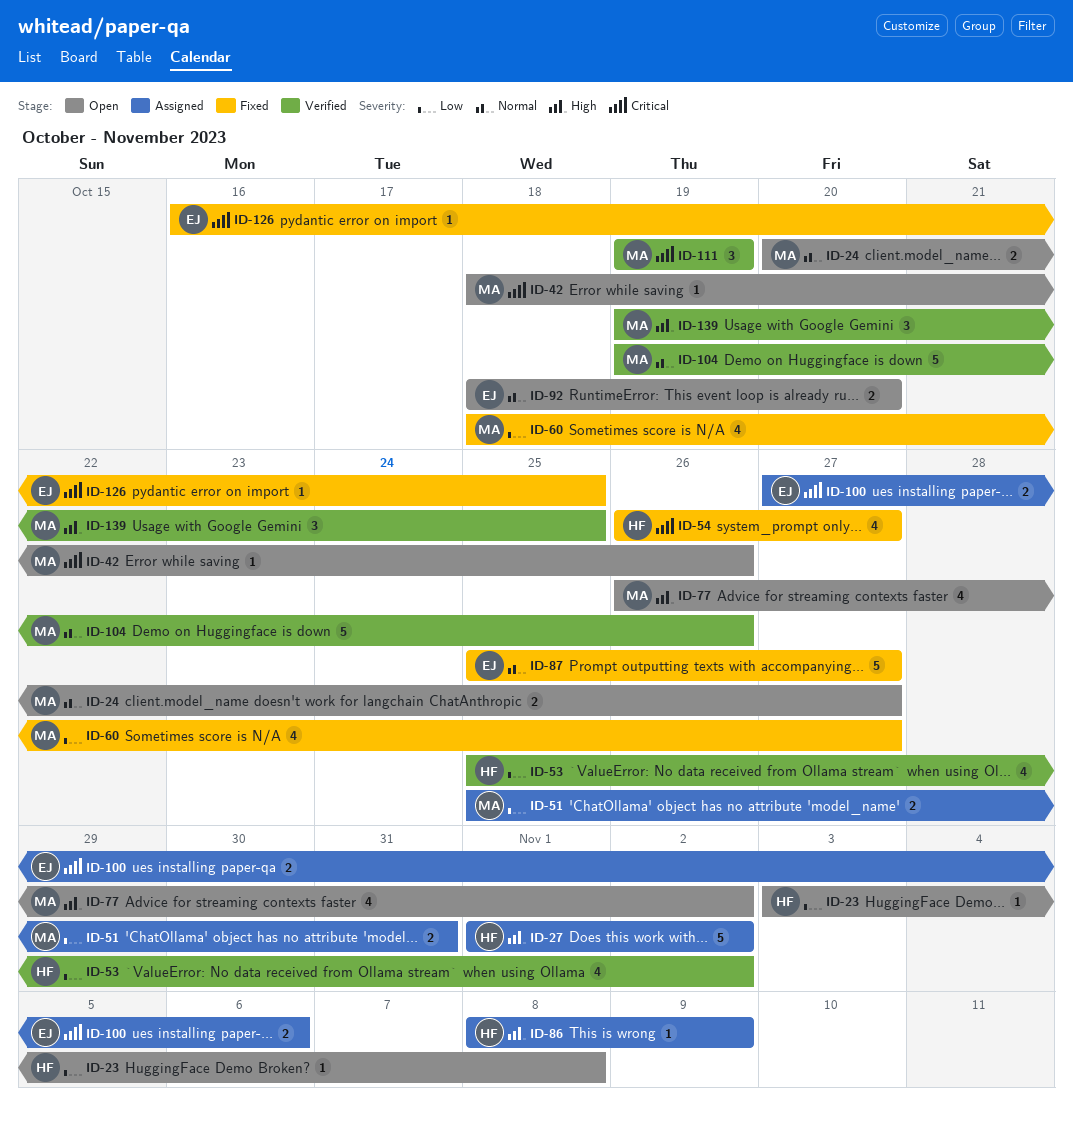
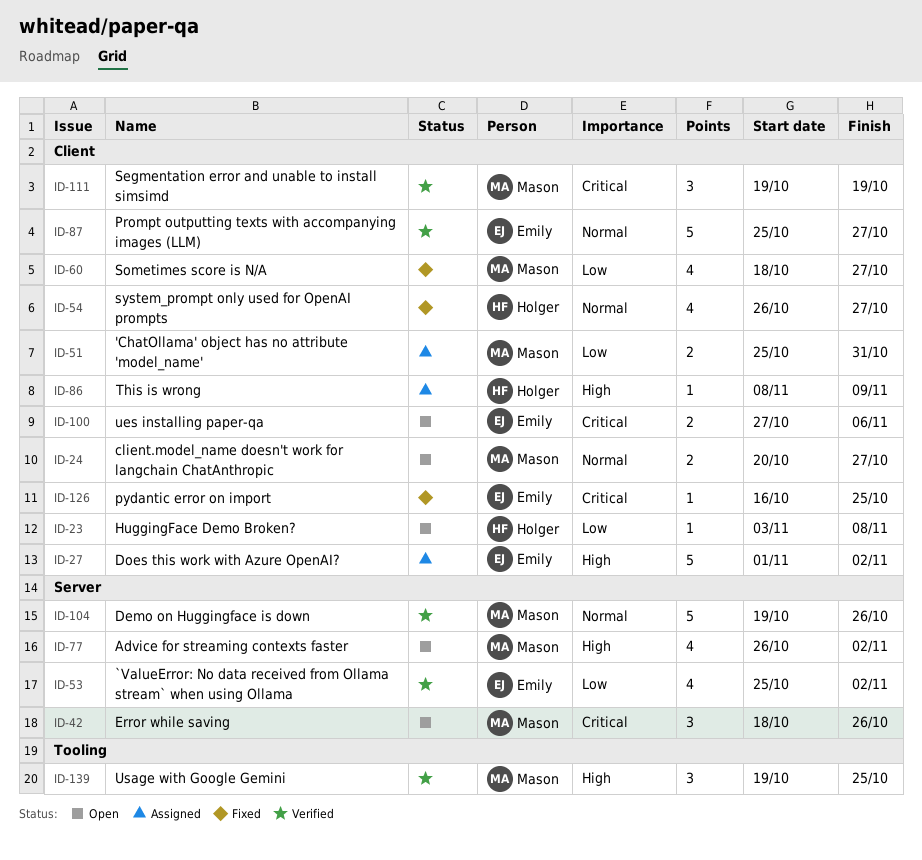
ID-27, owner: Holger -> Emily
ID-42, estimate: 1 -> 3
ID-53, owner: Holger -> Emily
ID-54, priority: Critical -> Normal
ID-87, status: Fixed -> Verified
ID-92: present -> none
ID-100, status: Assigned -> Open

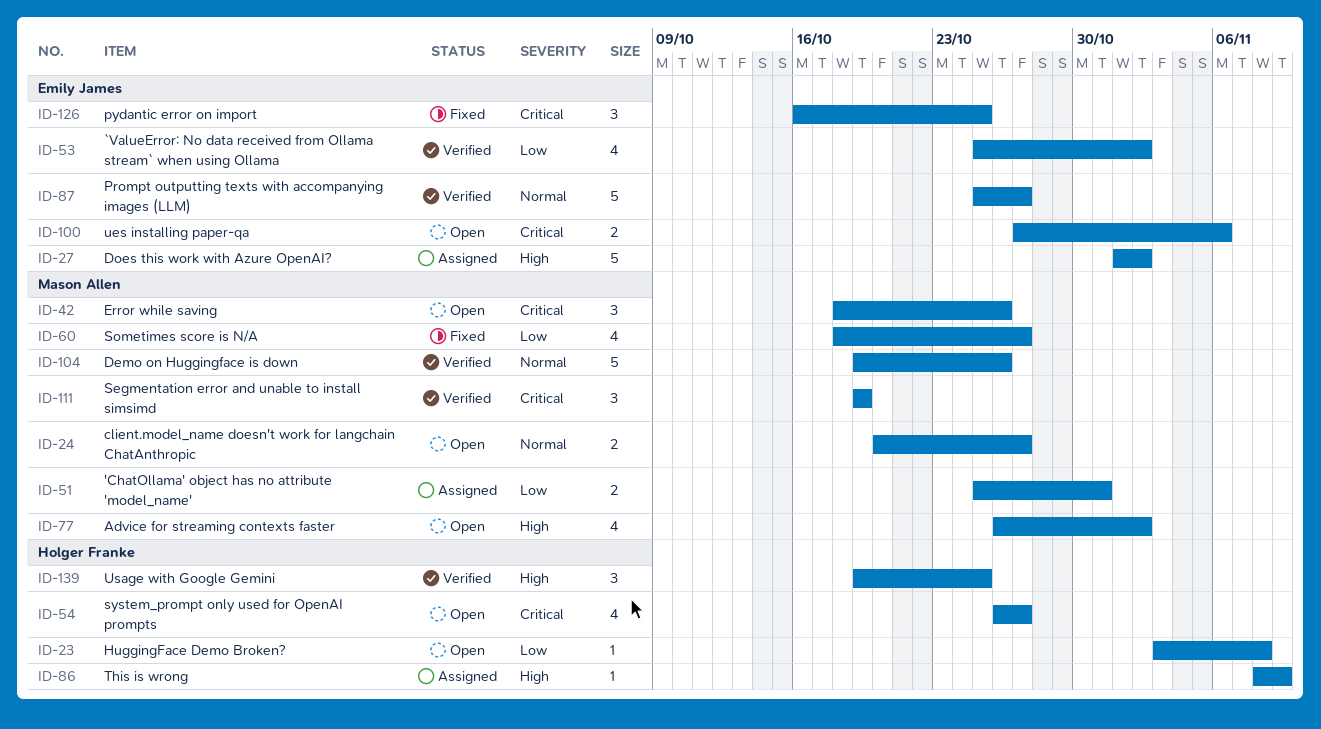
ID-54, status: Fixed -> Open
ID-54, priority: Normal -> Critical
ID-126, estimate: 1 -> 3
ID-139, owner: Mason Allen -> Holger Franke

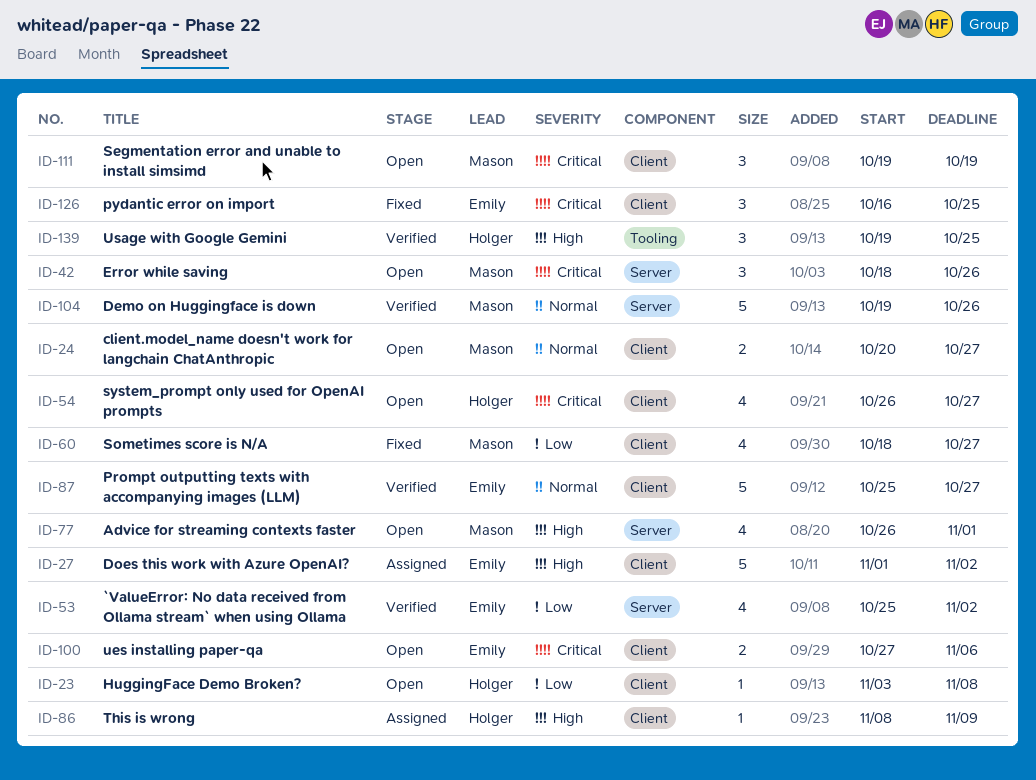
ID-51: present -> none
ID-77, due: Nov 2 -> Nov 1
ID-111, status: Verified -> Open

